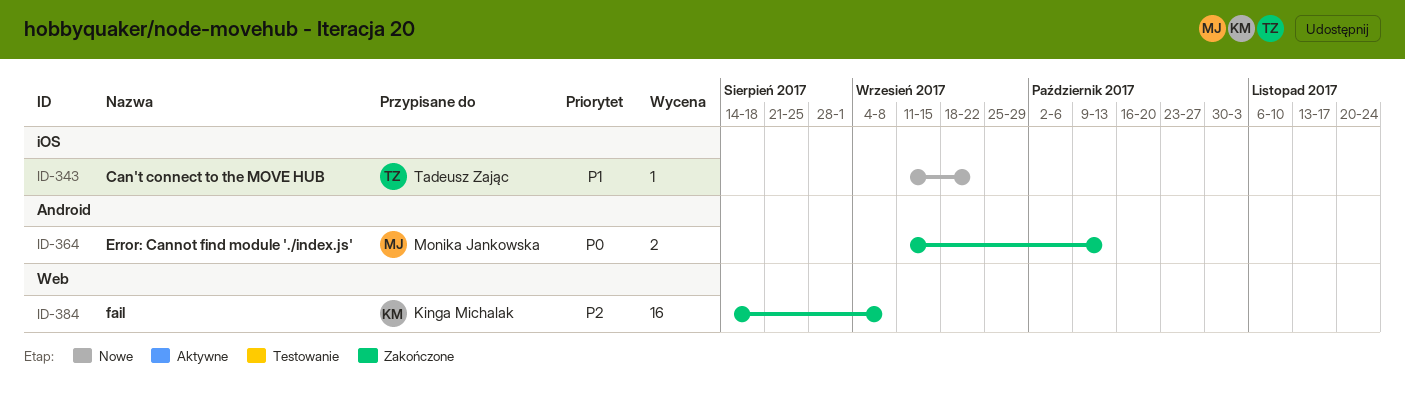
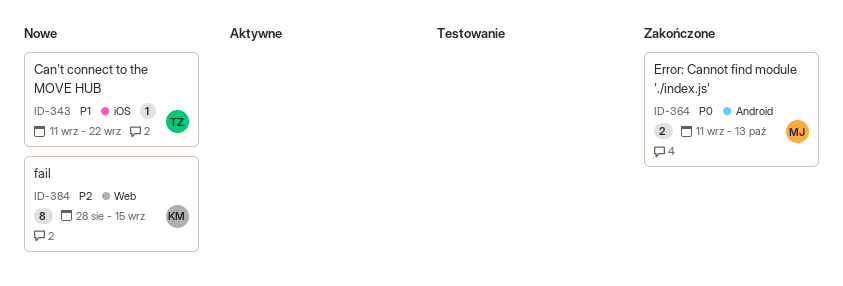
ID-384, status: Zakończone -> Nowe
ID-384, estimate: 16 -> 8
ID-384, start: Aug 14 -> Aug 28
ID-384, due: Sep 8 -> Sep 15

